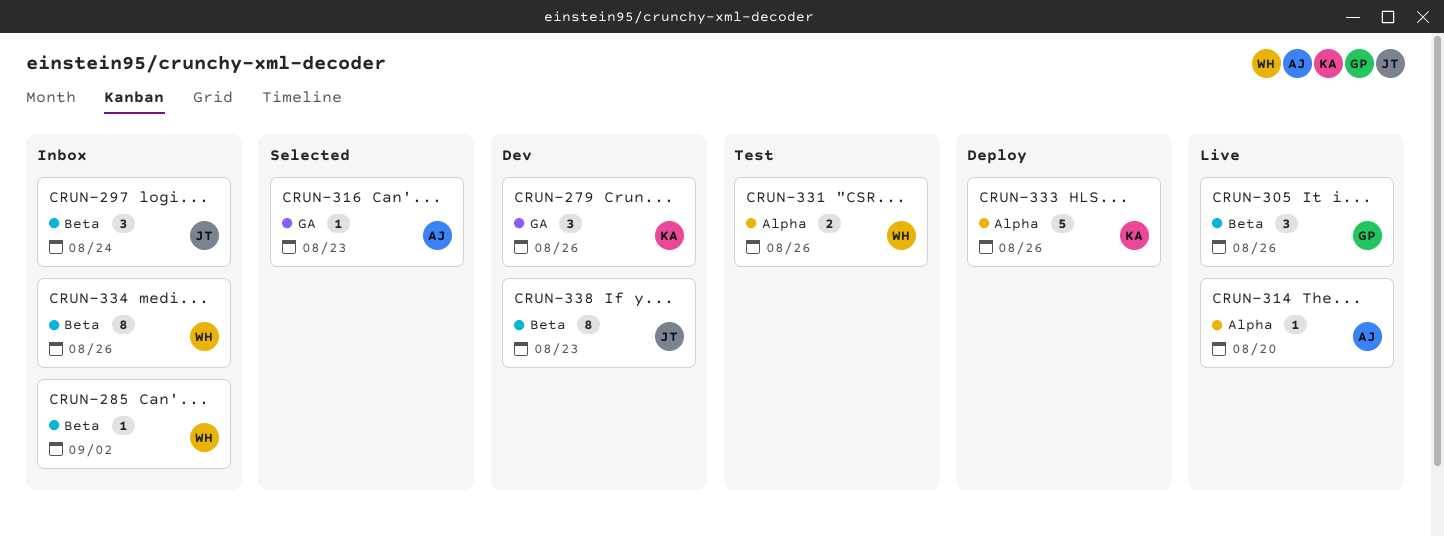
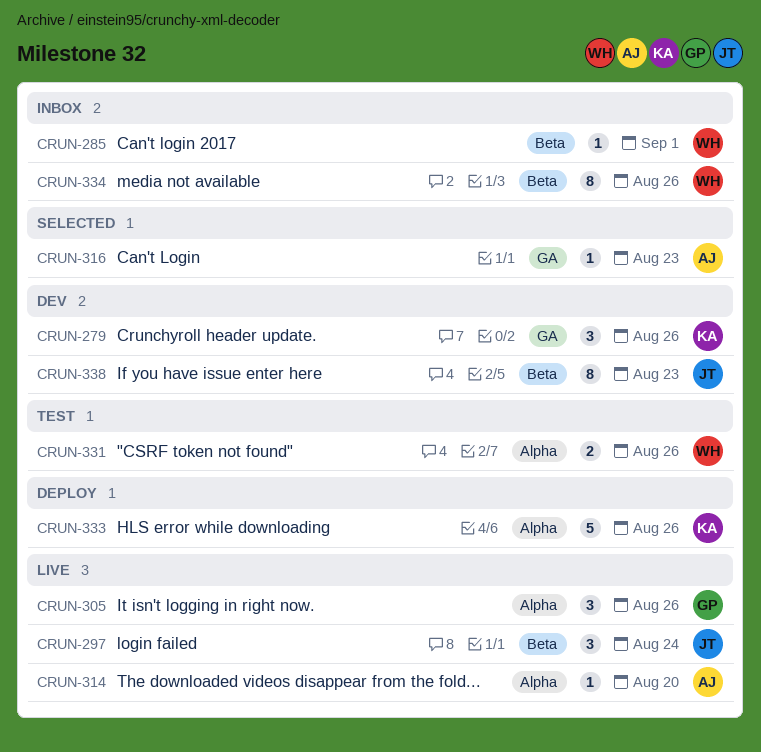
CRUN-285, due: Sep 2 -> Sep 1
CRUN-297, status: Inbox -> Live
CRUN-305, label: Beta -> Alpha

